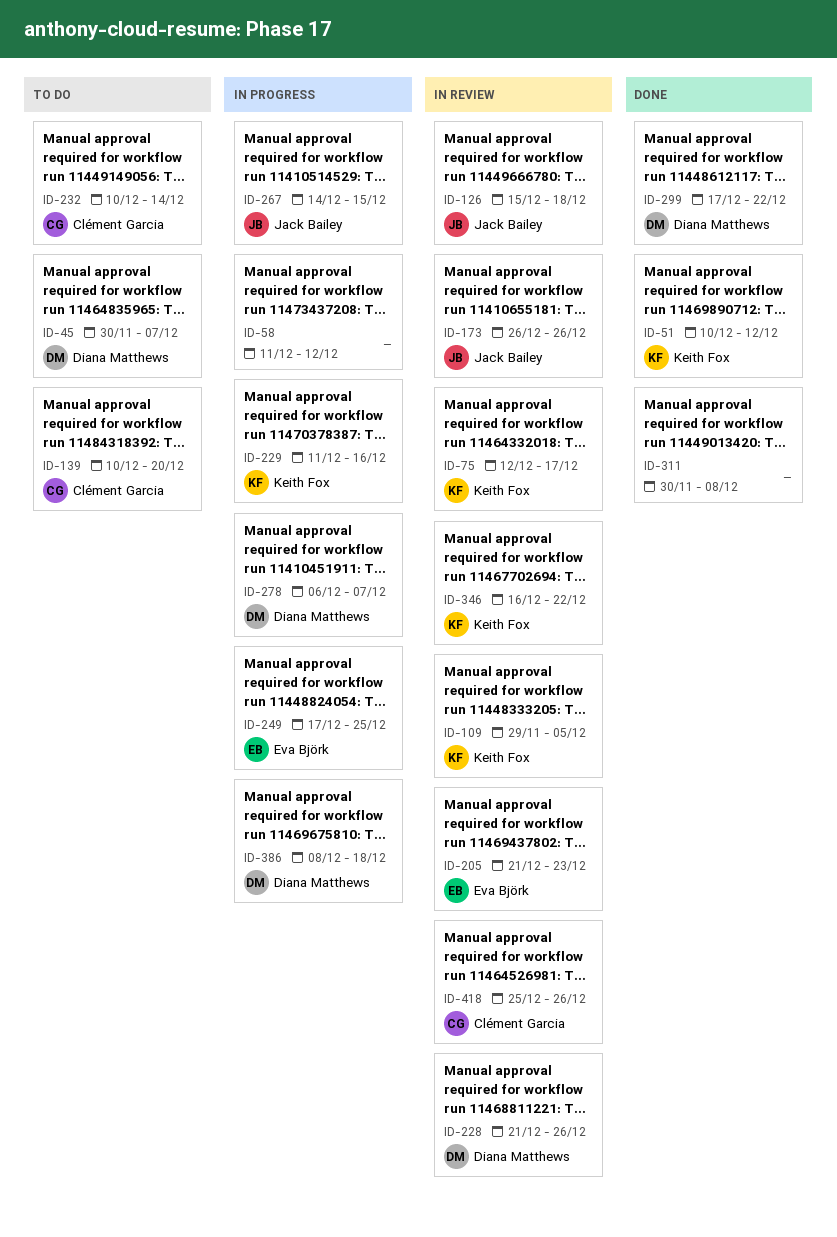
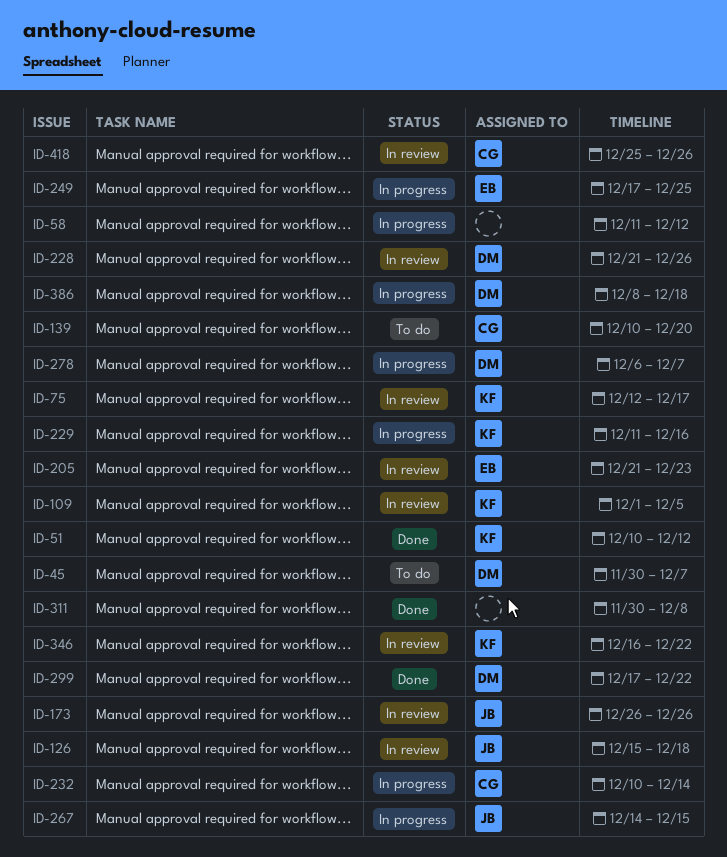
ID-109, start: Nov 29 -> Dec 1
ID-232, status: To do -> In progress

